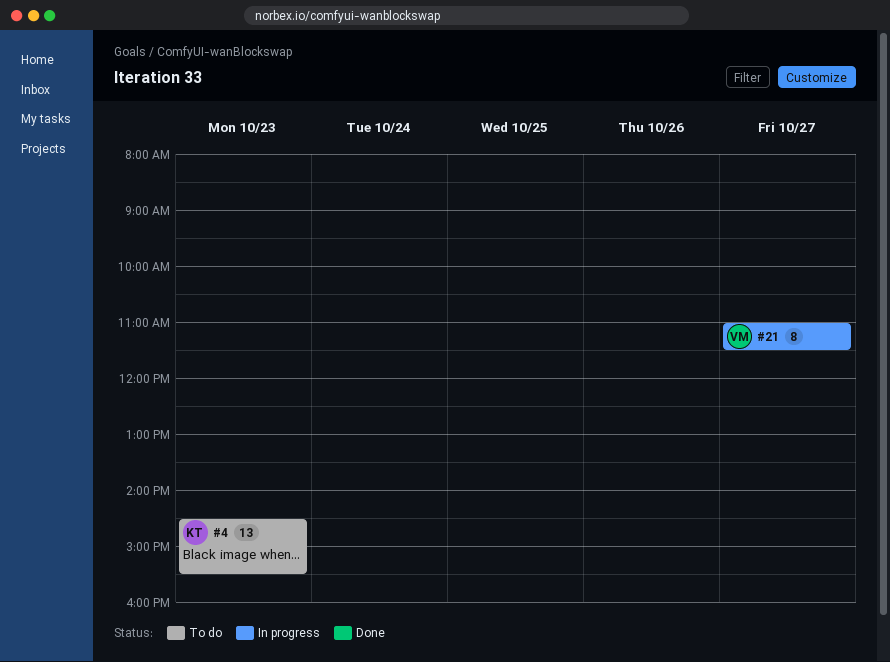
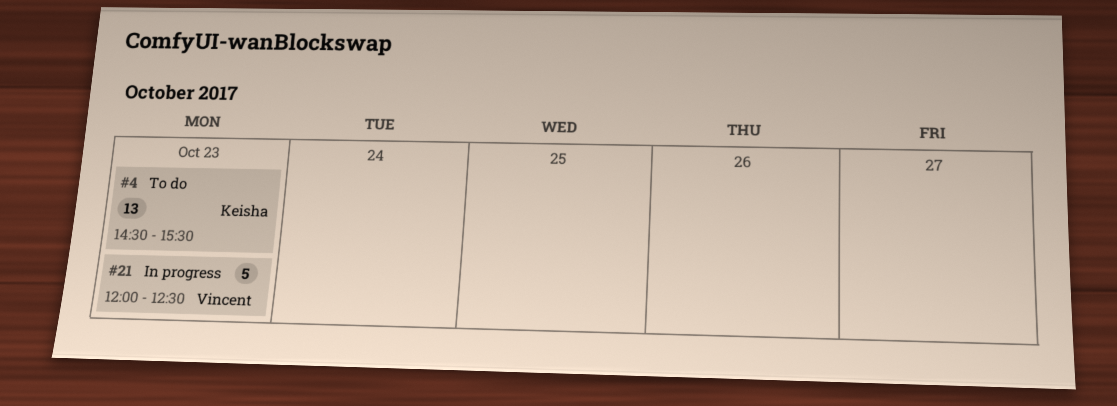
#21, estimate: 8 -> 5
#21, day: Oct 27 -> Oct 23
#21, begins: 11:00 -> 12:00
#21, ends: 11:30 -> 12:30

